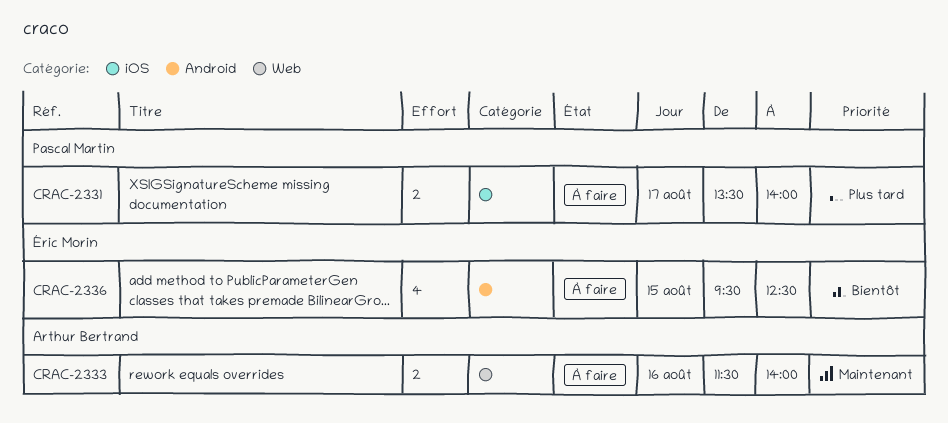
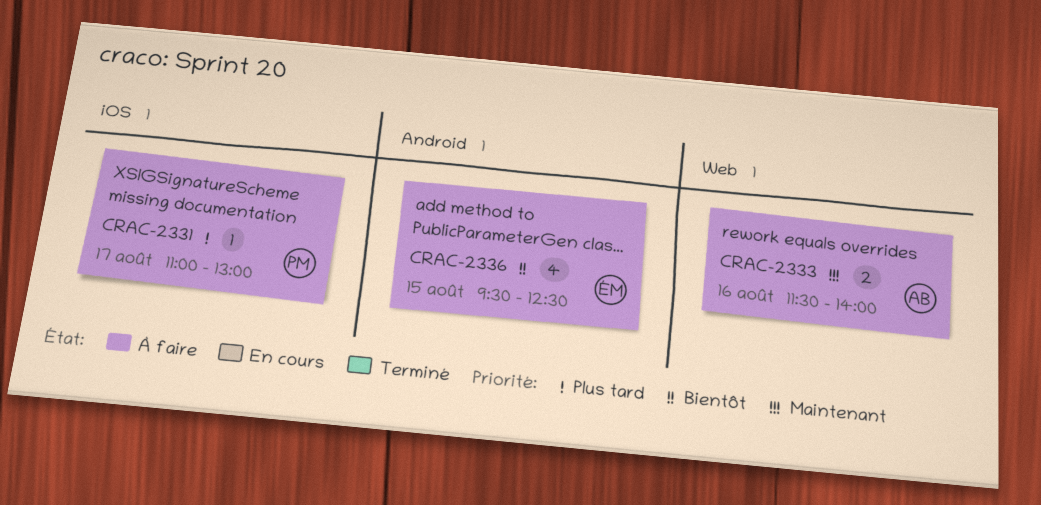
CRAC-2331, estimate: 2 -> 1
CRAC-2331, begins: 13:30 -> 11:00
CRAC-2331, ends: 14:00 -> 13:00

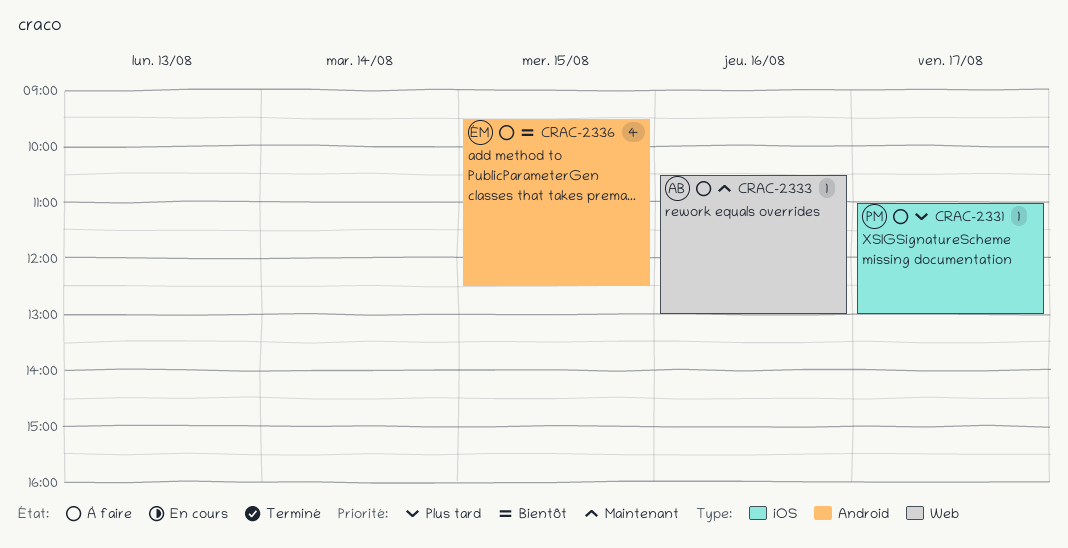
CRAC-2333, estimate: 2 -> 1
CRAC-2333, begins: 11:30 -> 10:30
CRAC-2333, ends: 14:00 -> 13:00

